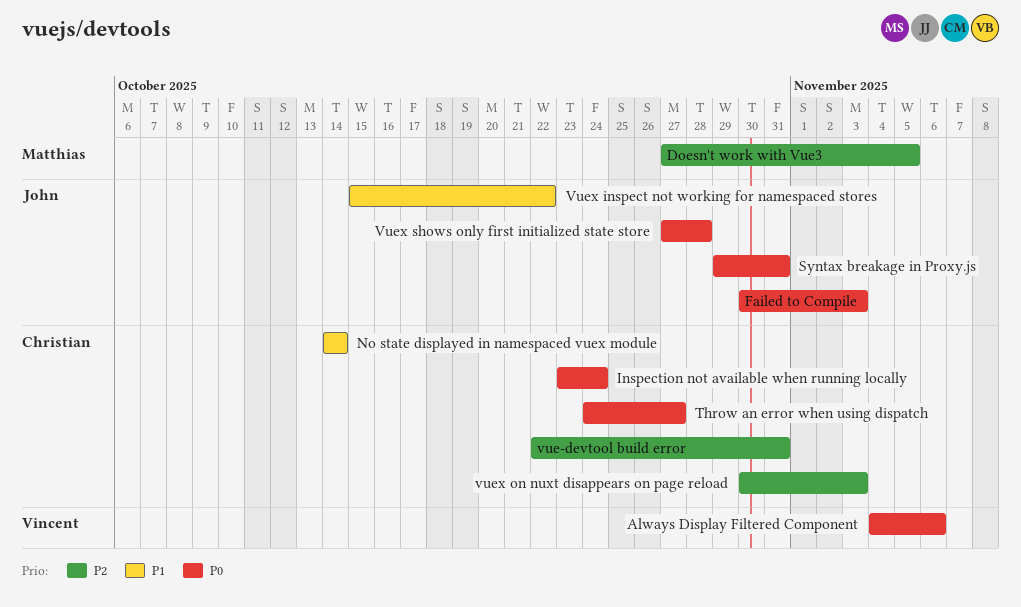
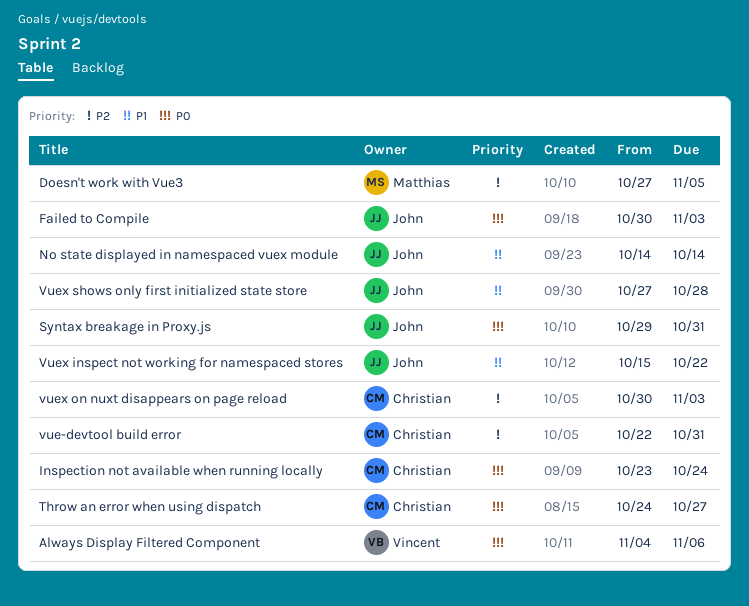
No state displayed in namespaced vuex module, owner: Christian -> John
Vuex shows only first initialized state store, priority: P0 -> P1

